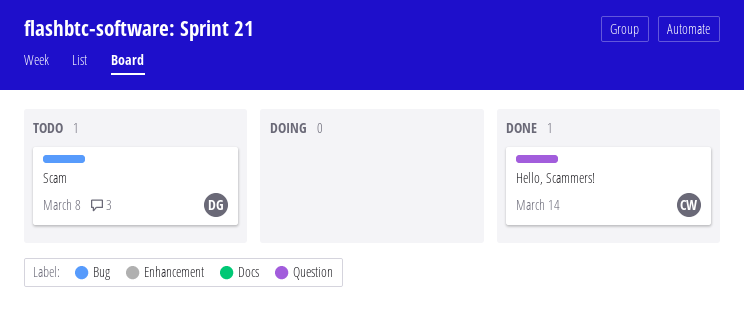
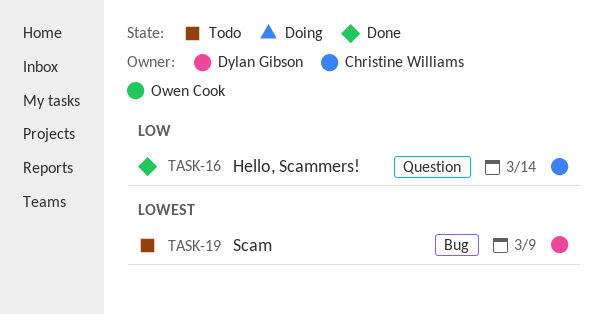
Scam, due: Mar 8 -> Mar 9

